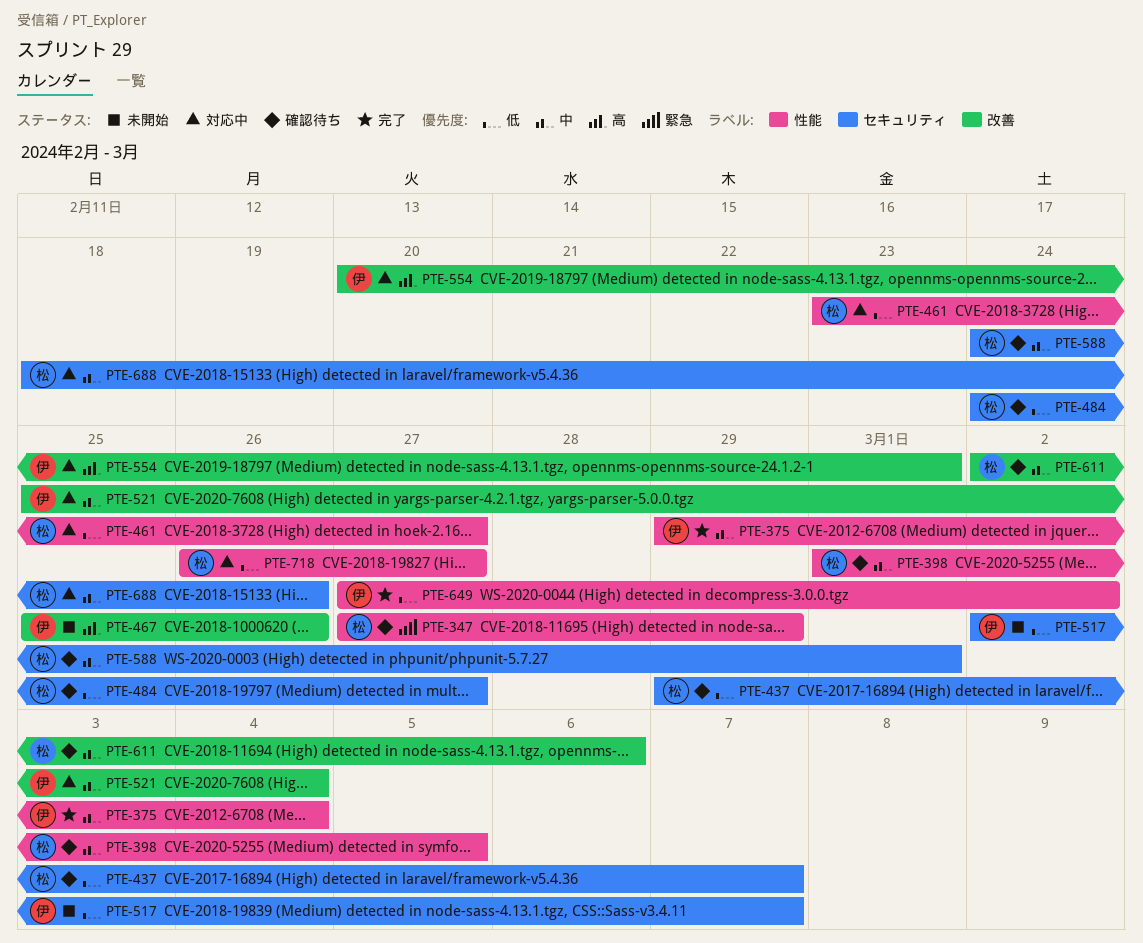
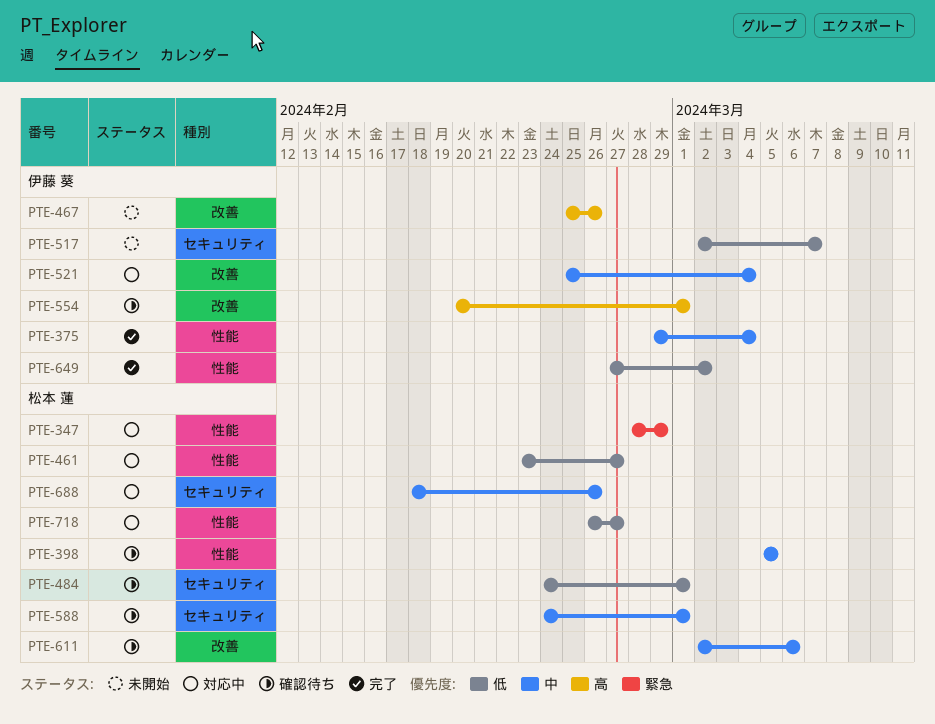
PTE-347, status: 確認待ち -> 対応中
PTE-347, start: Feb 27 -> Feb 28
PTE-398, start: Mar 1 -> Mar 5
PTE-437: present -> none
PTE-484, due: Feb 27 -> Mar 1
PTE-554, status: 対応中 -> 確認待ち

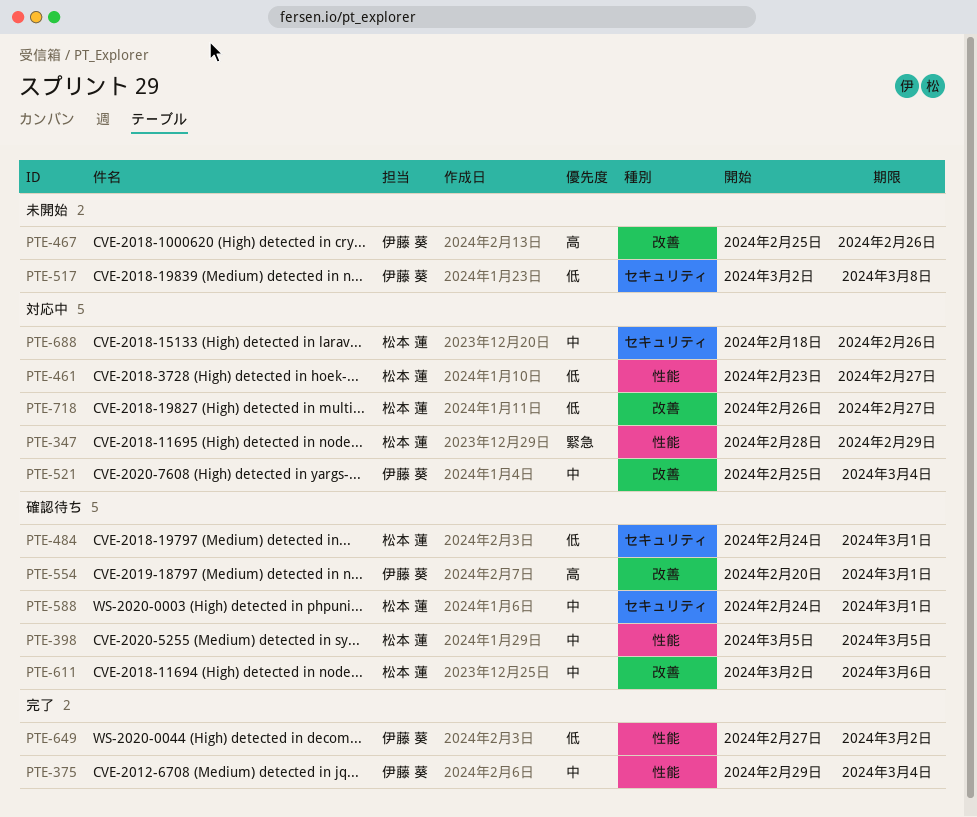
PTE-517, due: Mar 7 -> Mar 8
PTE-718, label: 性能 -> 改善

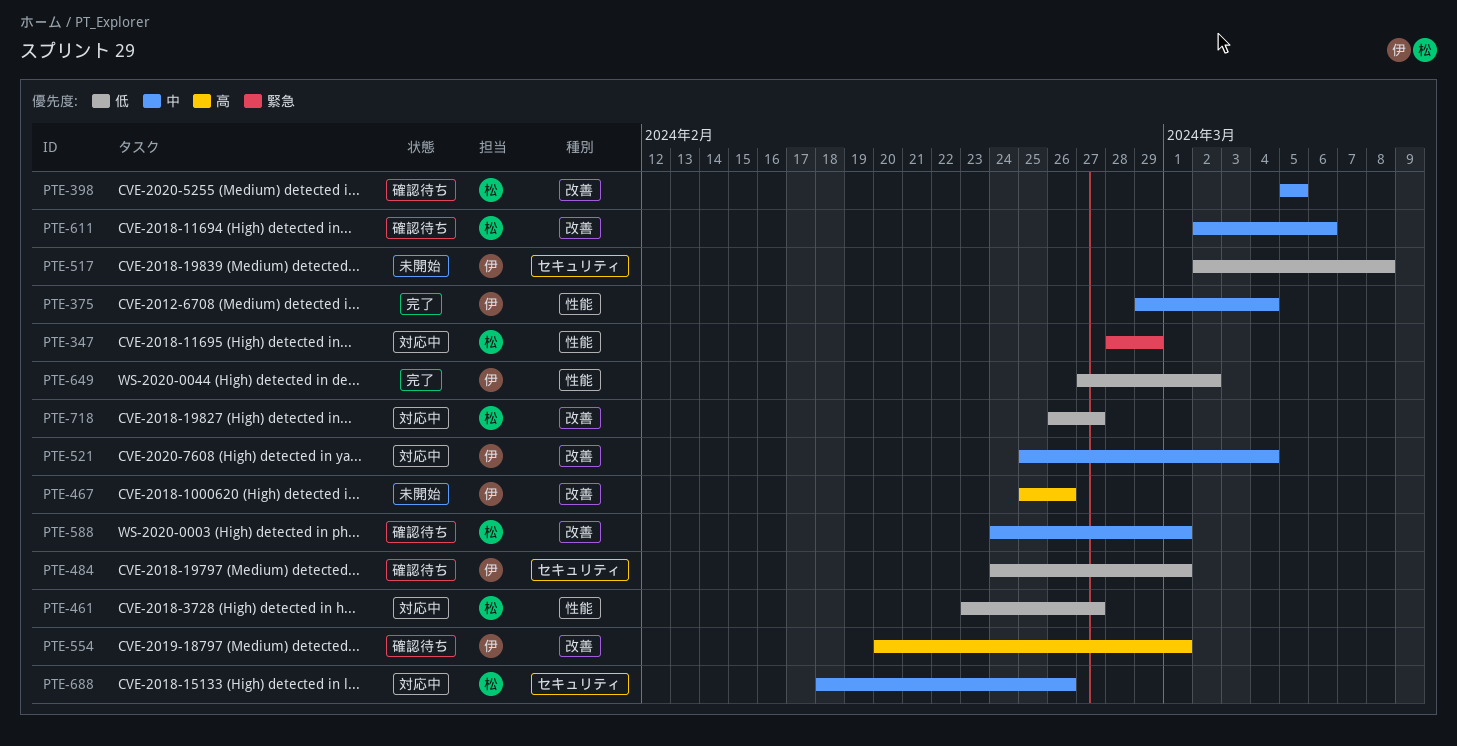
PTE-398, label: 性能 -> 改善
PTE-484, owner: 松本 蓮 -> 伊藤 葵
PTE-588, label: セキュリティ -> 改善

